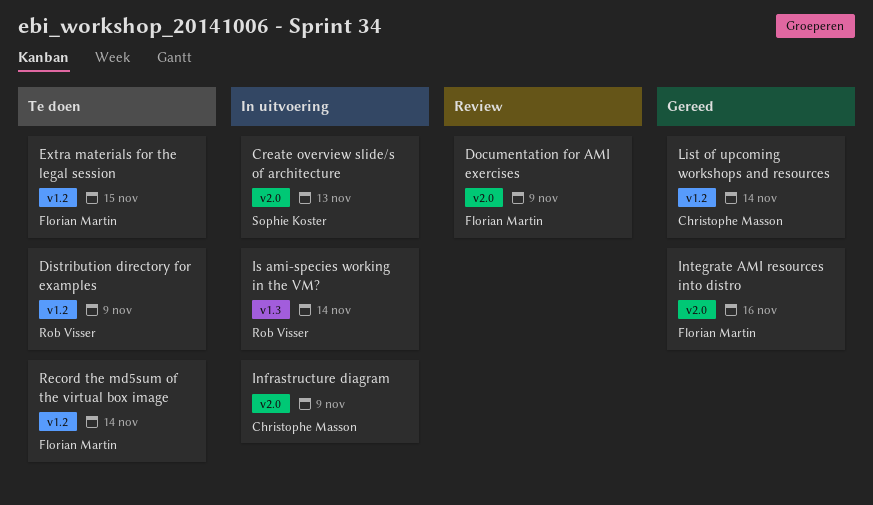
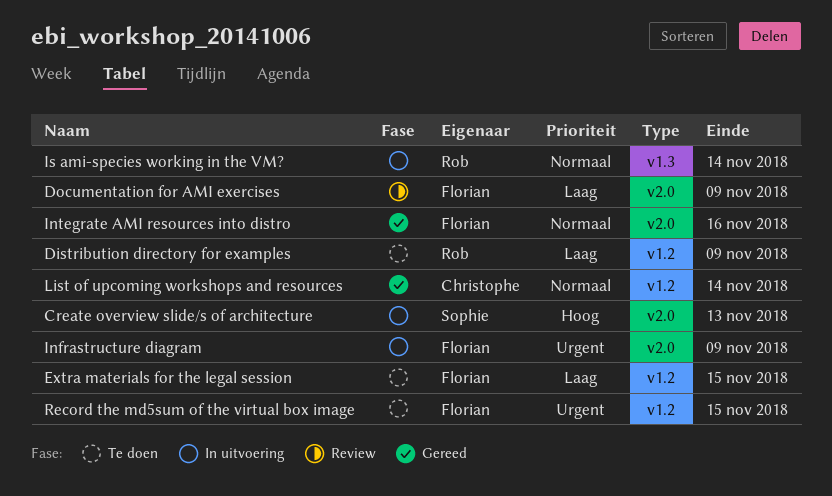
Infrastructure diagram, owner: Christophe Masson -> Florian Martin
Record the md5sum of the virtual box image, due: Nov 14 -> Nov 15

